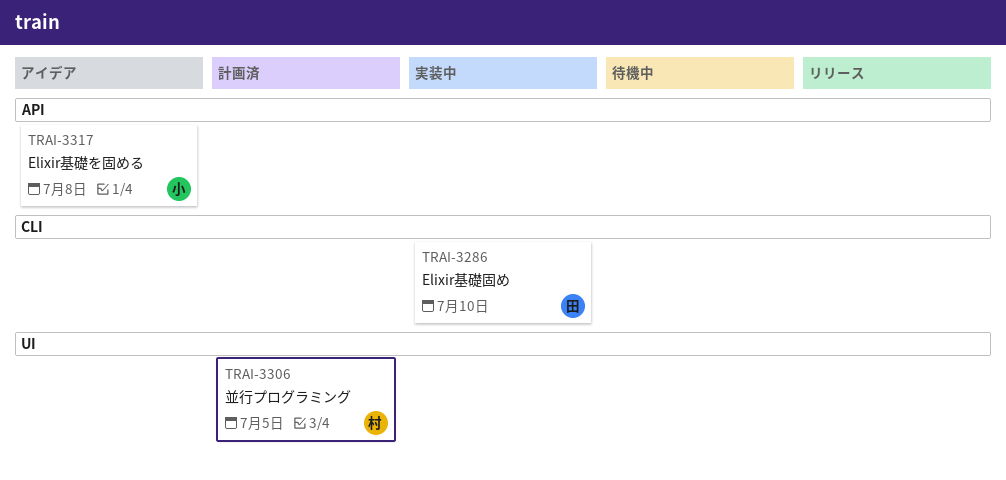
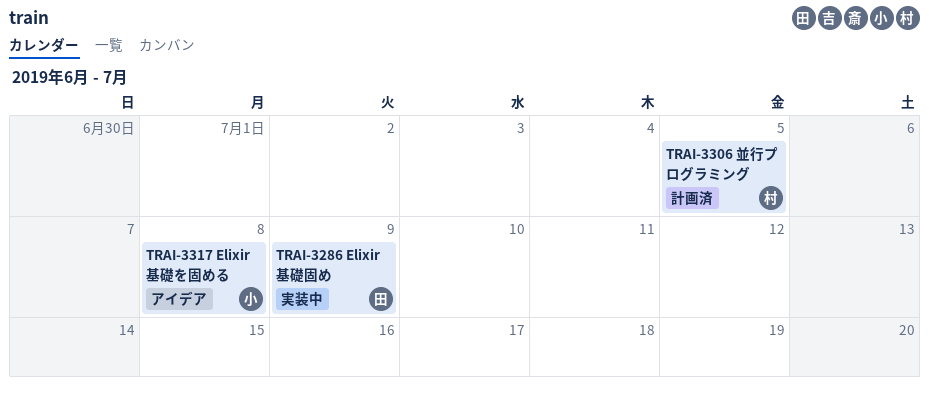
TRAI-3286, due: Jul 10 -> Jul 9

